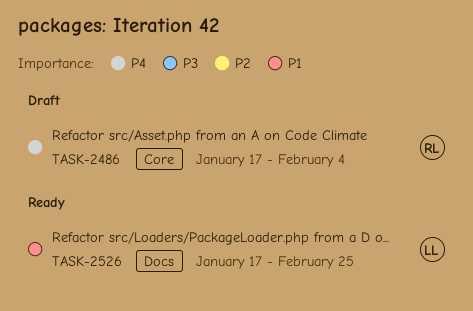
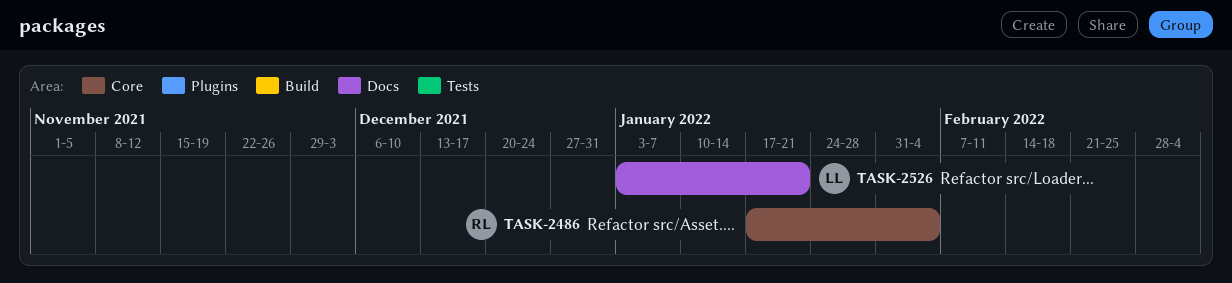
TASK-2526, start: Jan 17 -> Jan 3
TASK-2526, due: Feb 25 -> Jan 21

